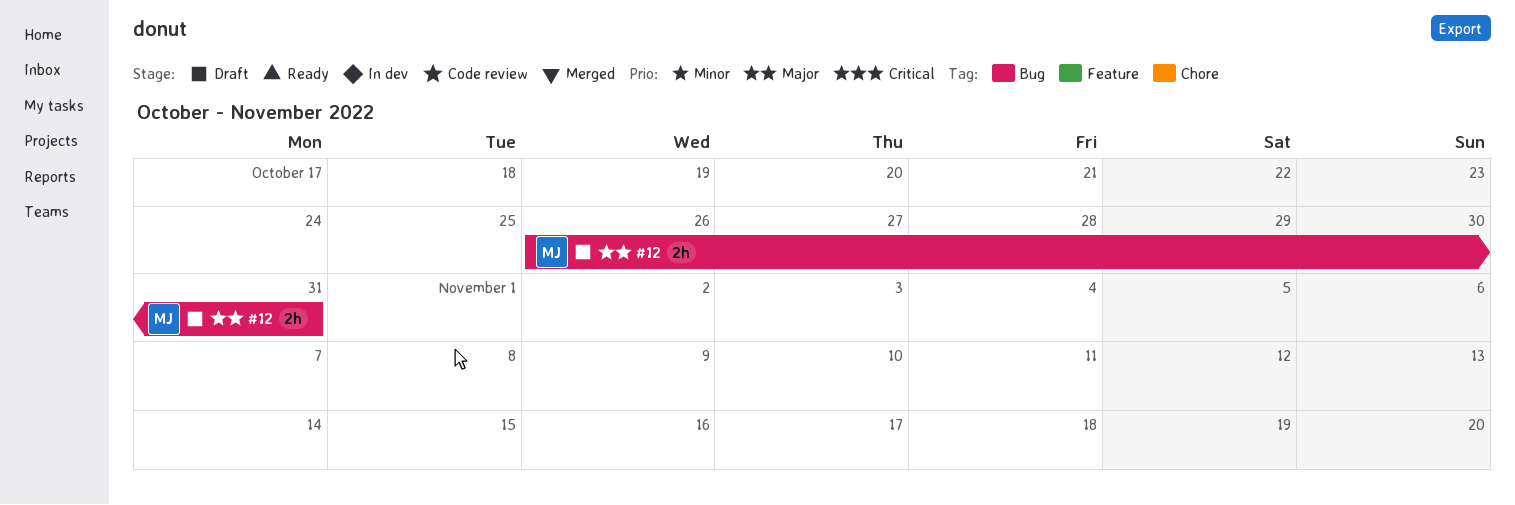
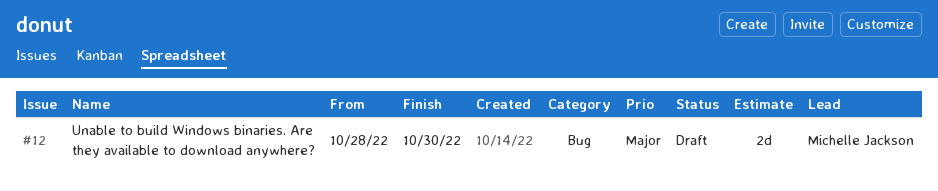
#12, estimate: 2h -> 2d
#12, start: Oct 26 -> Oct 28
#12, due: Oct 31 -> Oct 30

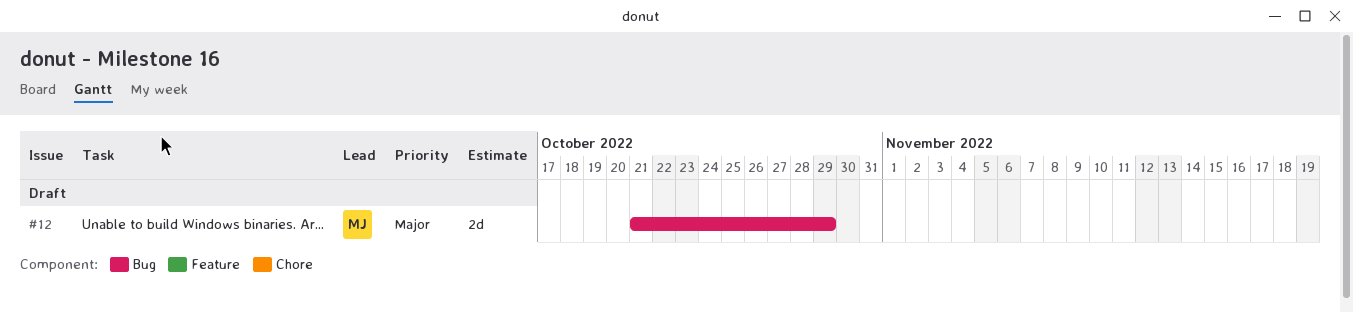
#12, start: Oct 28 -> Oct 21
#12, due: Oct 30 -> Oct 29

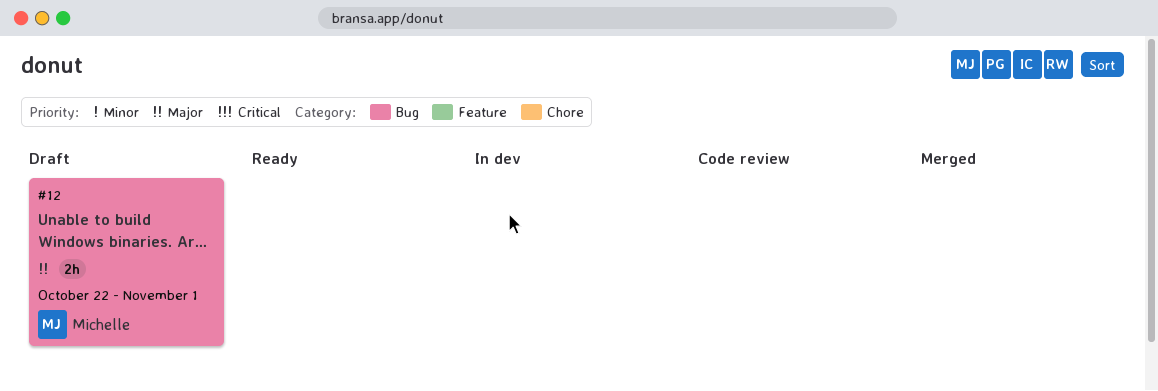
#12, estimate: 2d -> 2h
#12, start: Oct 21 -> Oct 22
#12, due: Oct 29 -> Nov 1

